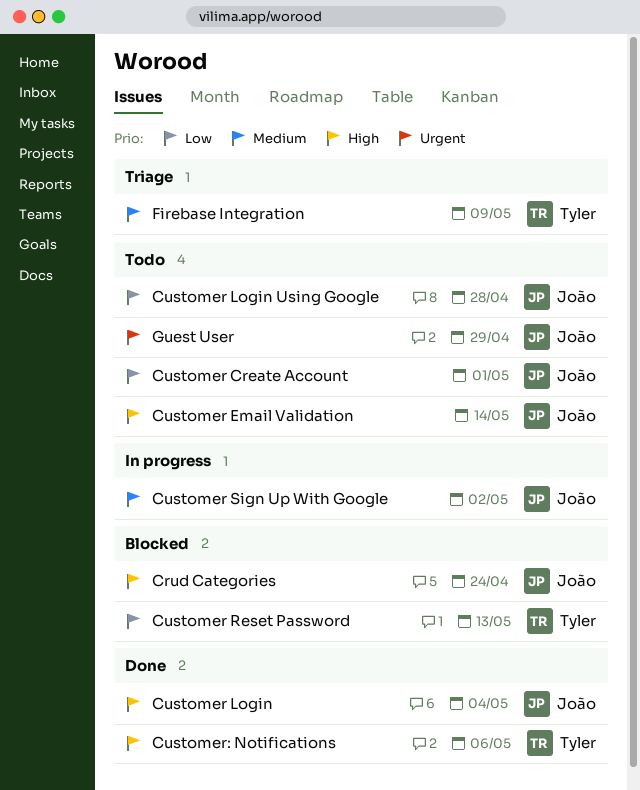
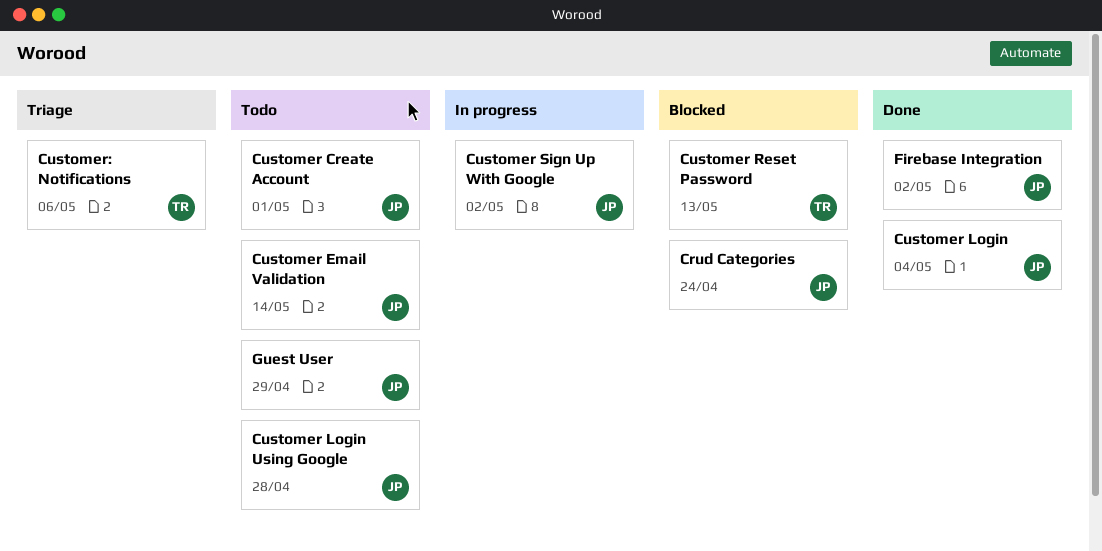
Customer: Notifications, status: Done -> Triage
Firebase Integration, status: Triage -> Done
Firebase Integration, owner: Tyler -> João
Firebase Integration, due: May 9 -> May 2

